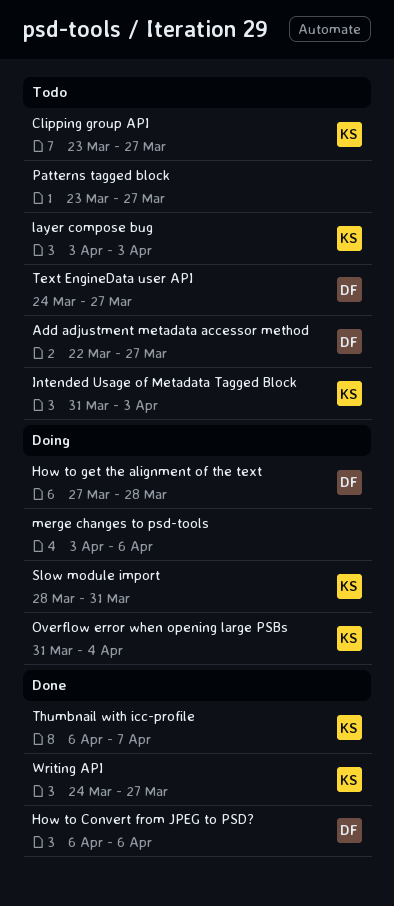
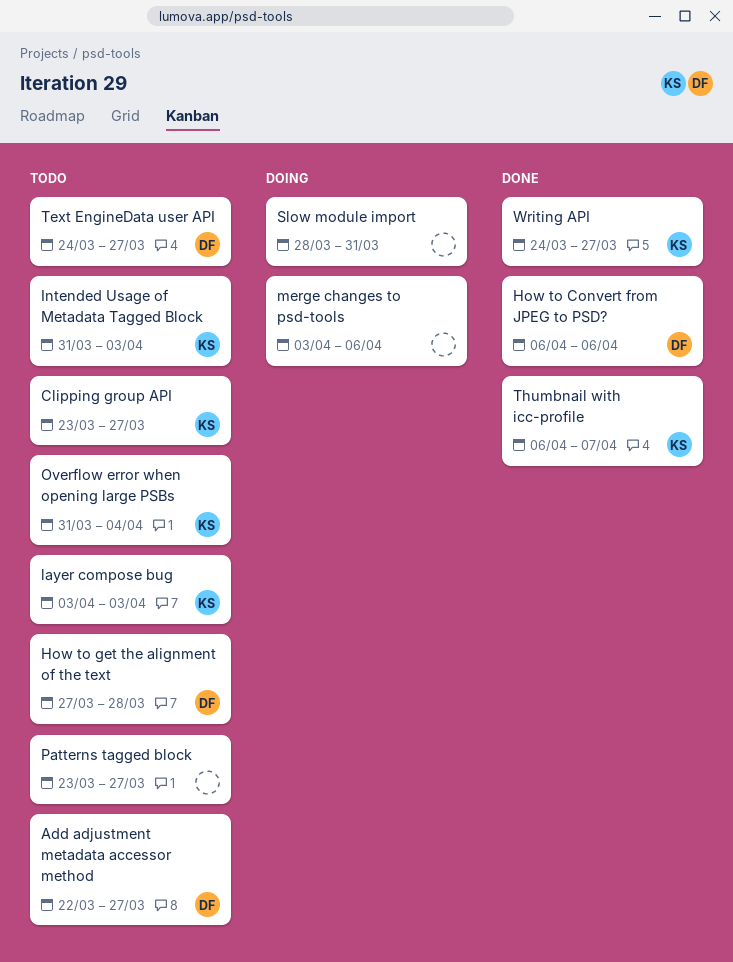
How to get the alignment of the text, status: Doing -> Todo
Overflow error when opening large PSBs, status: Doing -> Todo
Slow module import, owner: KS -> none

